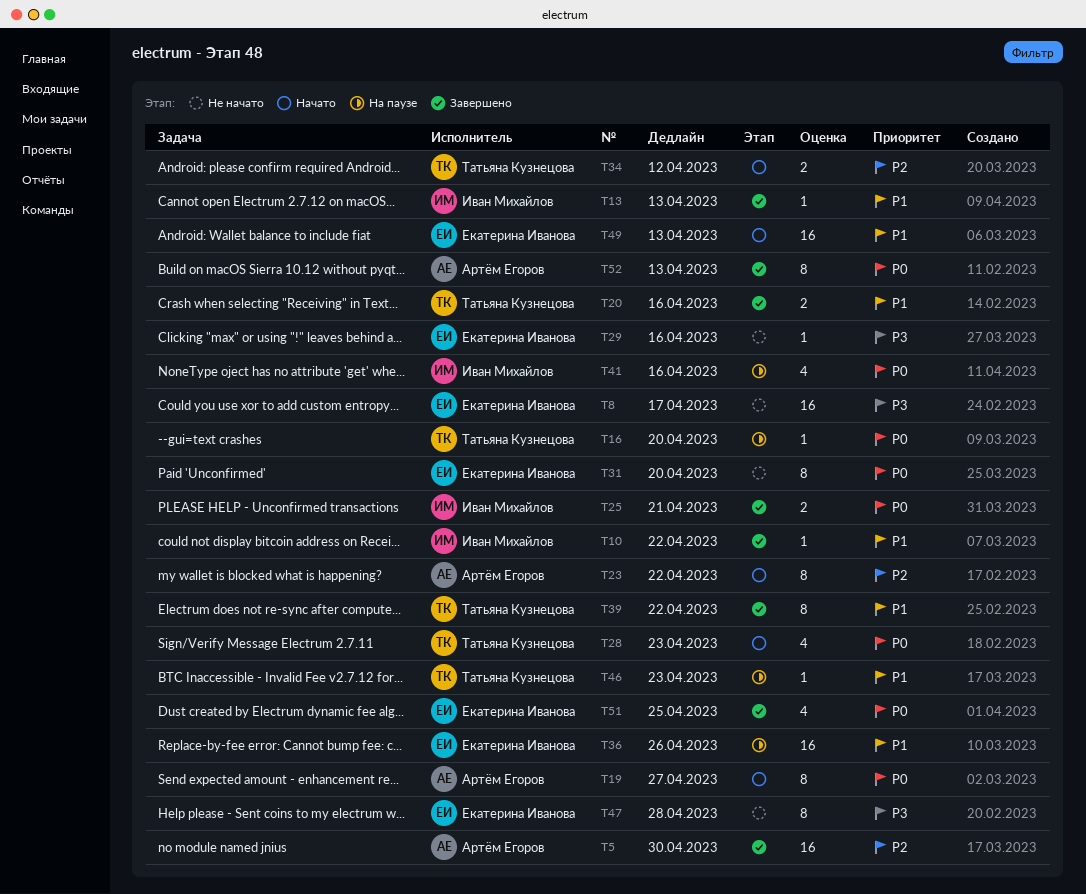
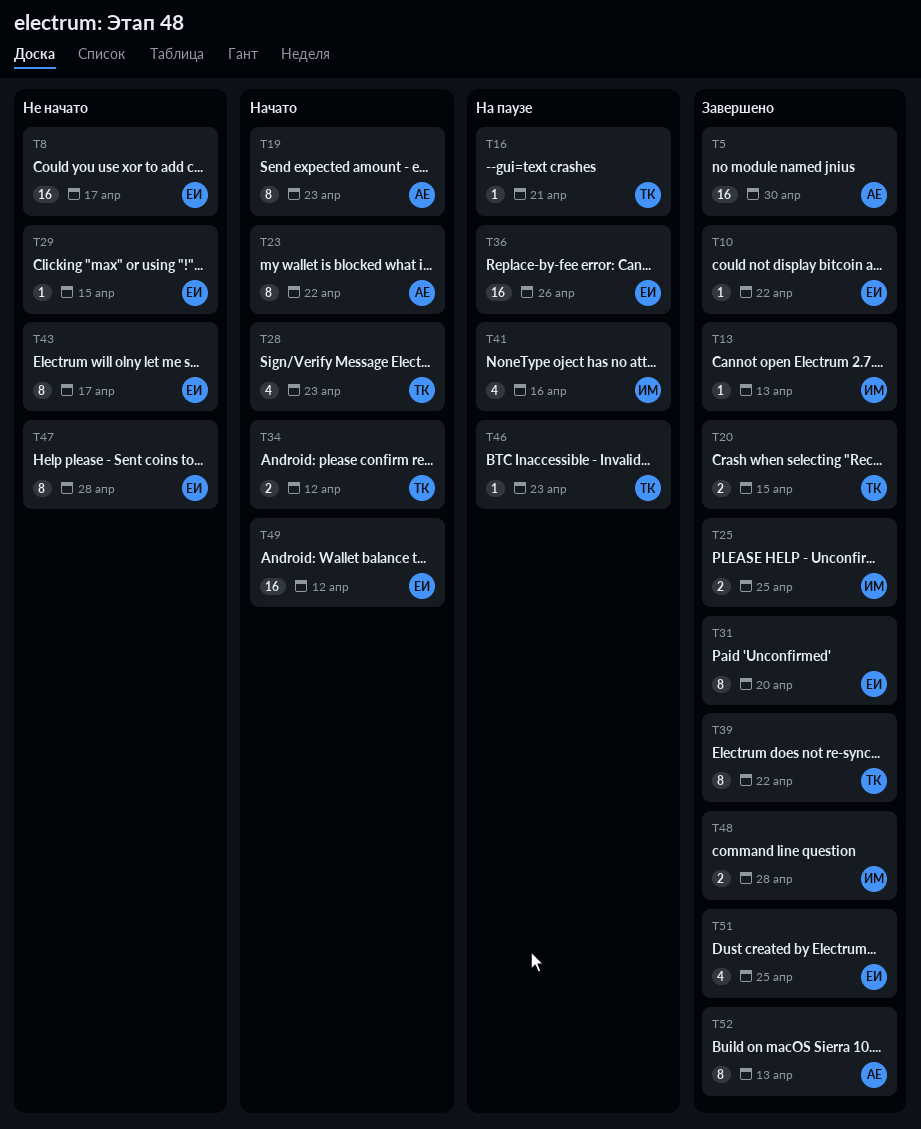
T10, owner: Иван Михайлов -> Екатерина Иванова
T16, due: Apr 20 -> Apr 21
T19, due: Apr 27 -> Apr 23
T20, due: Apr 16 -> Apr 15
T25, due: Apr 21 -> Apr 25
T29, due: Apr 16 -> Apr 15
T31, status: Не начато -> Завершено
T43: none -> present
T48: none -> present
T49, due: Apr 13 -> Apr 12

